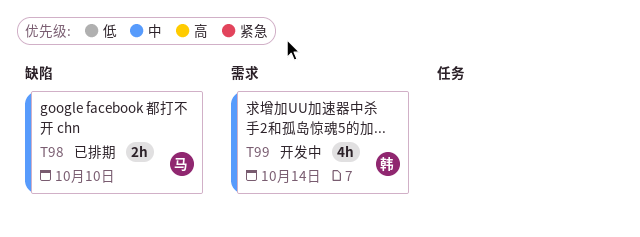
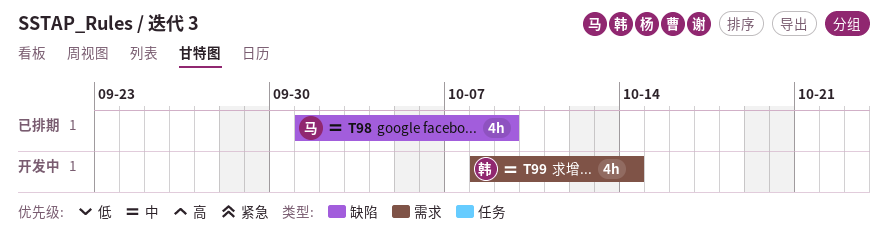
T98, estimate: 2h -> 4h
T98, due: Oct 10 -> Oct 9

